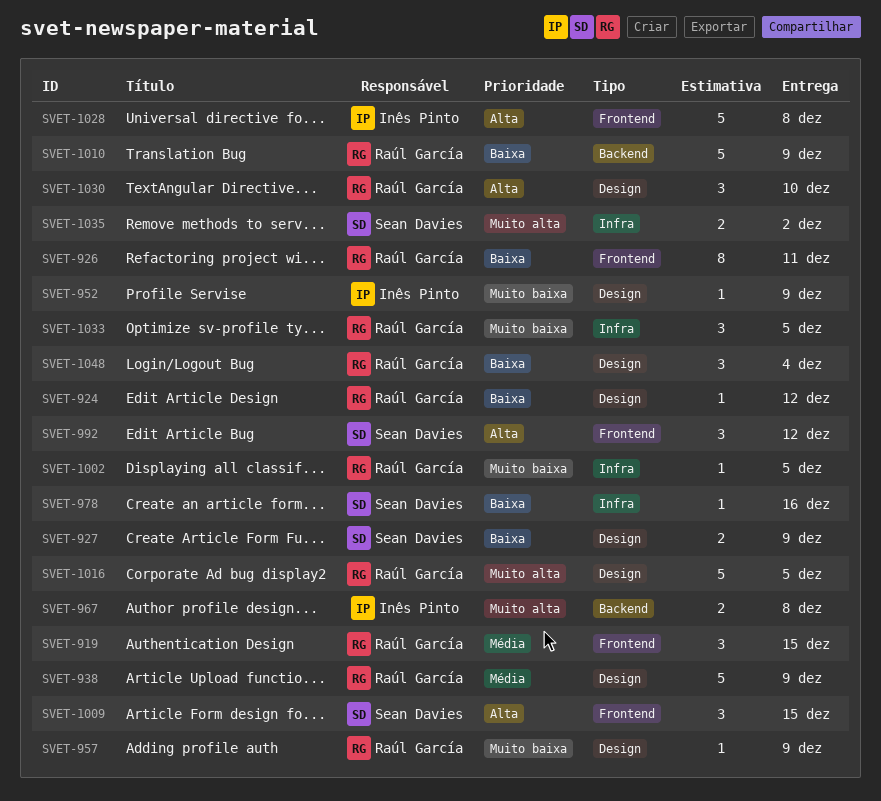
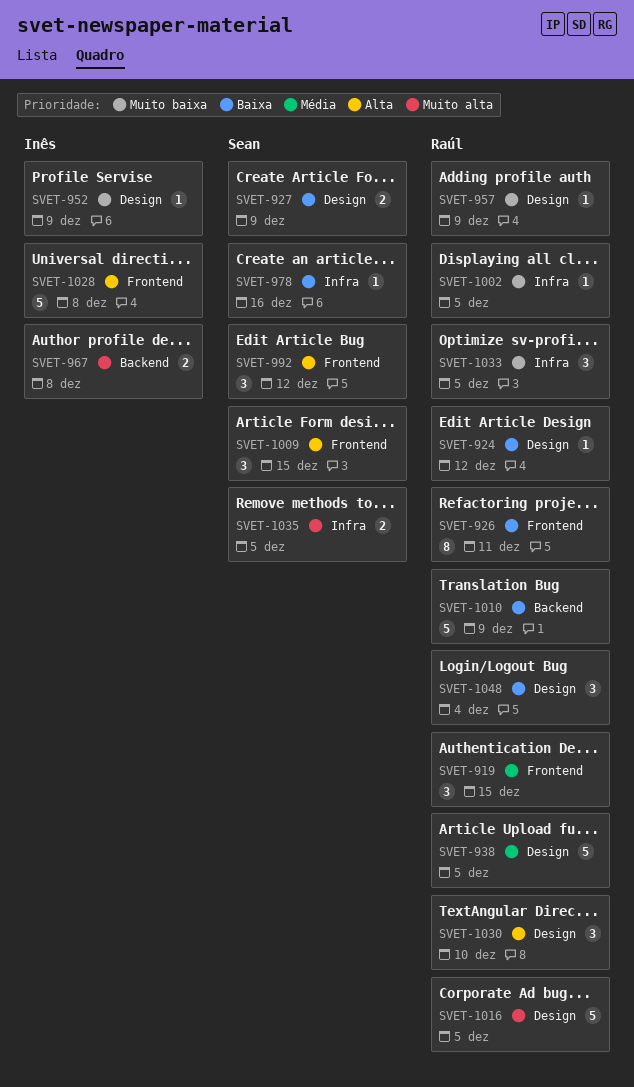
SVET-938, due: Dec 9 -> Dec 5
SVET-1035, due: Dec 2 -> Dec 5

